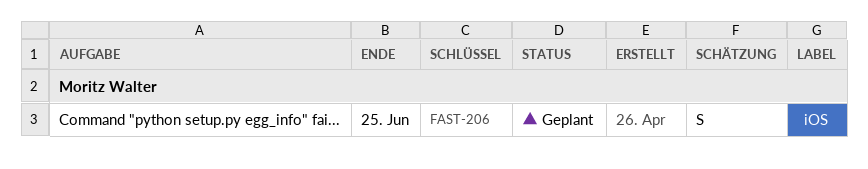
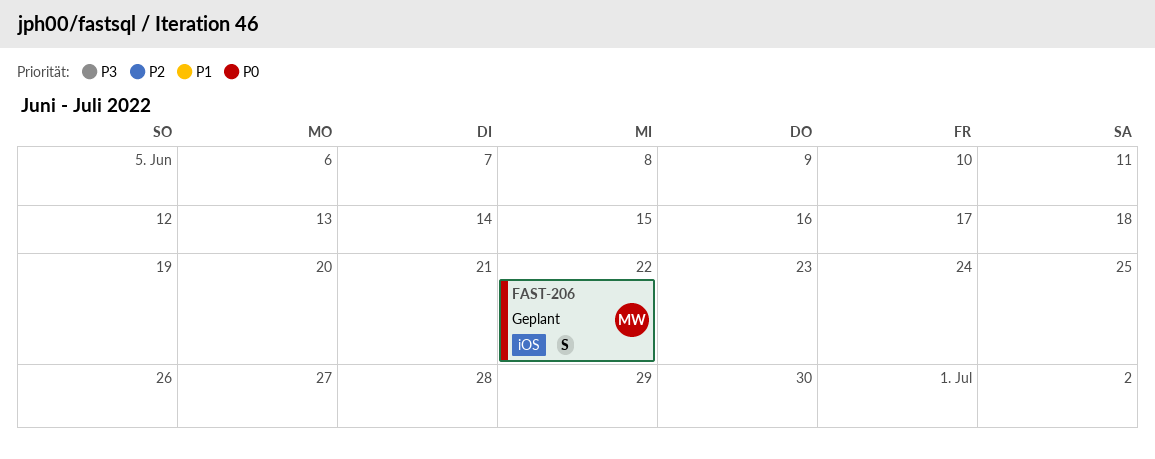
FAST-206, due: Jun 25 -> Jun 22

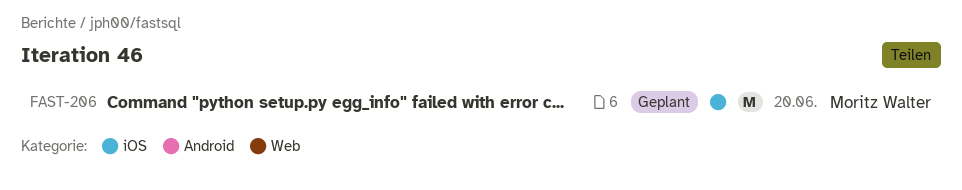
FAST-206, estimate: S -> M
FAST-206, due: Jun 22 -> Jun 20

